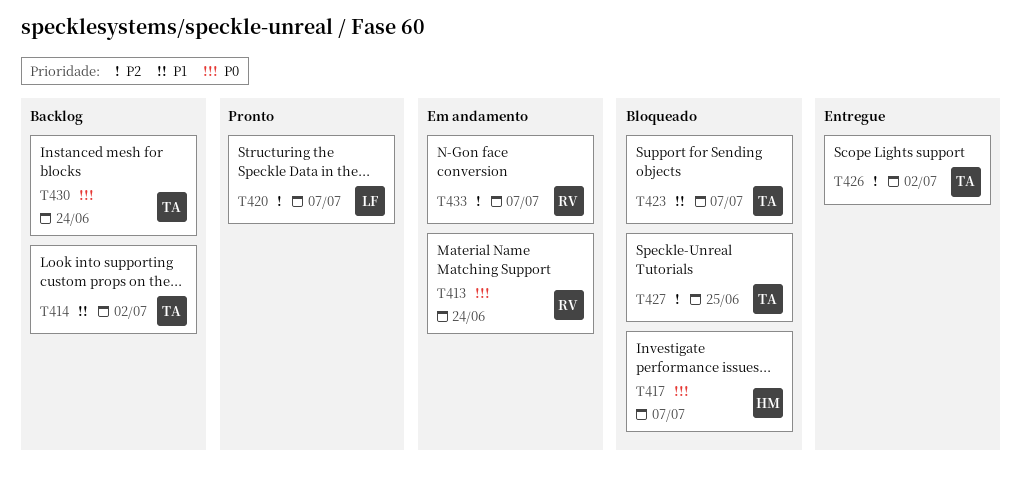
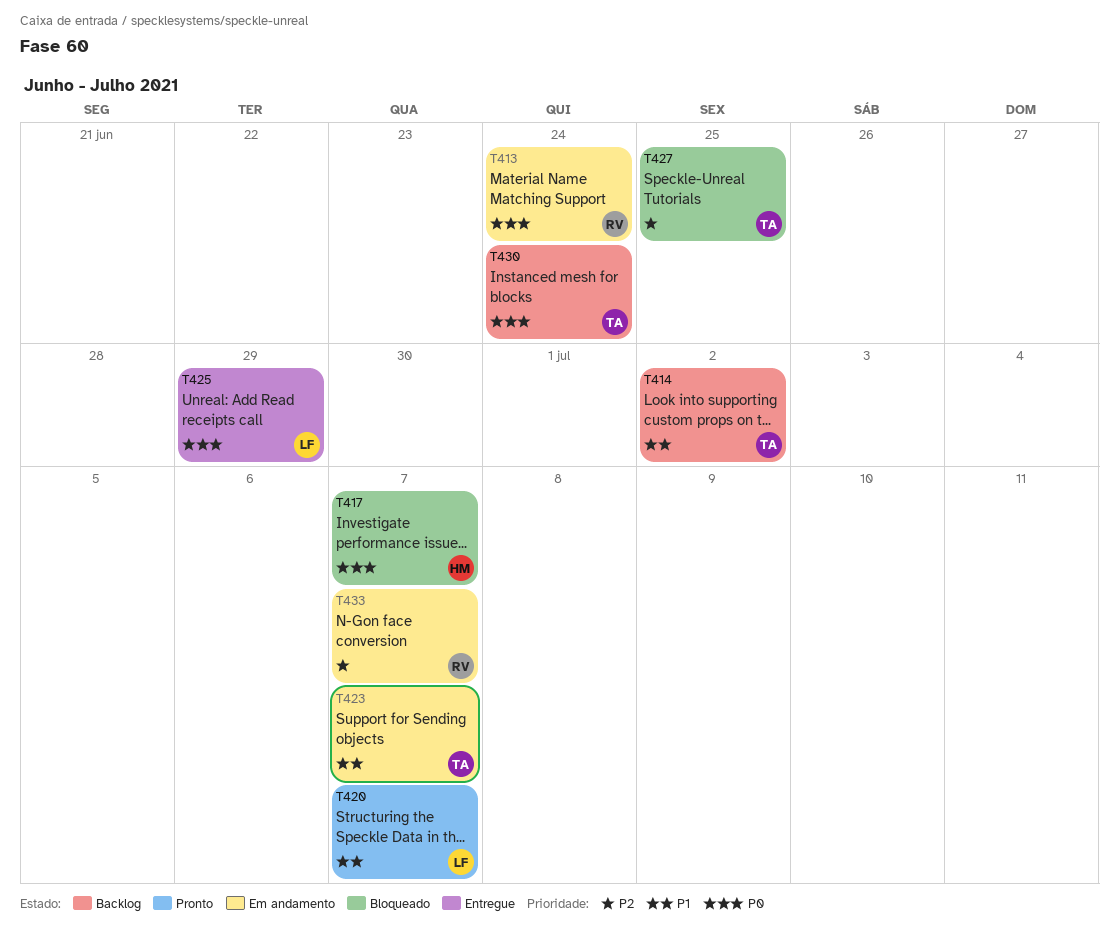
T420, priority: P2 -> P1
T423, status: Bloqueado -> Em andamento
T425: none -> present
T426: present -> none

